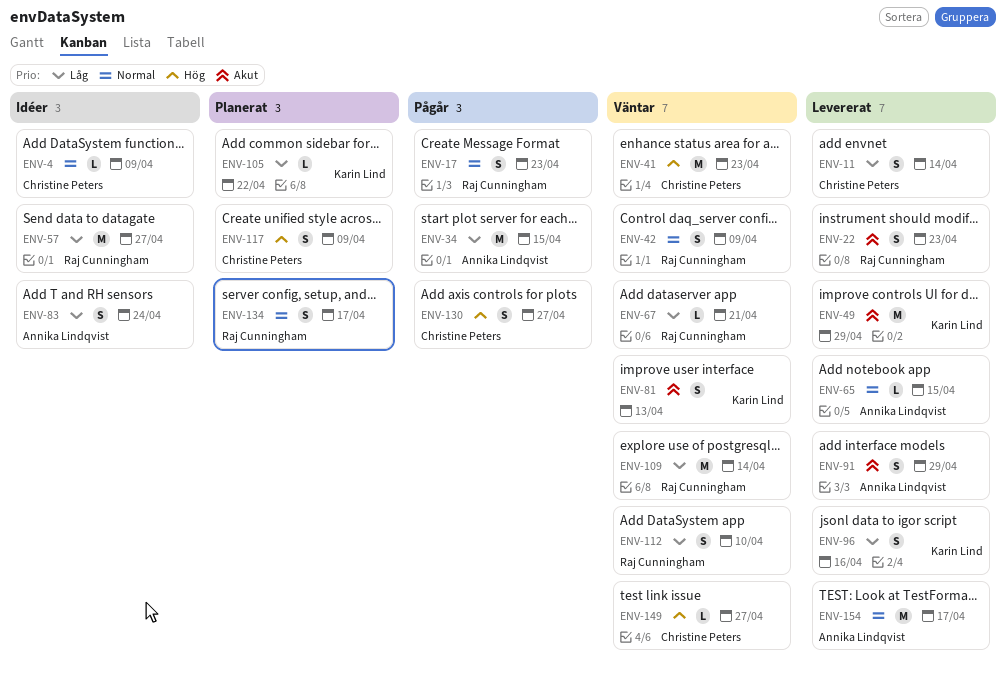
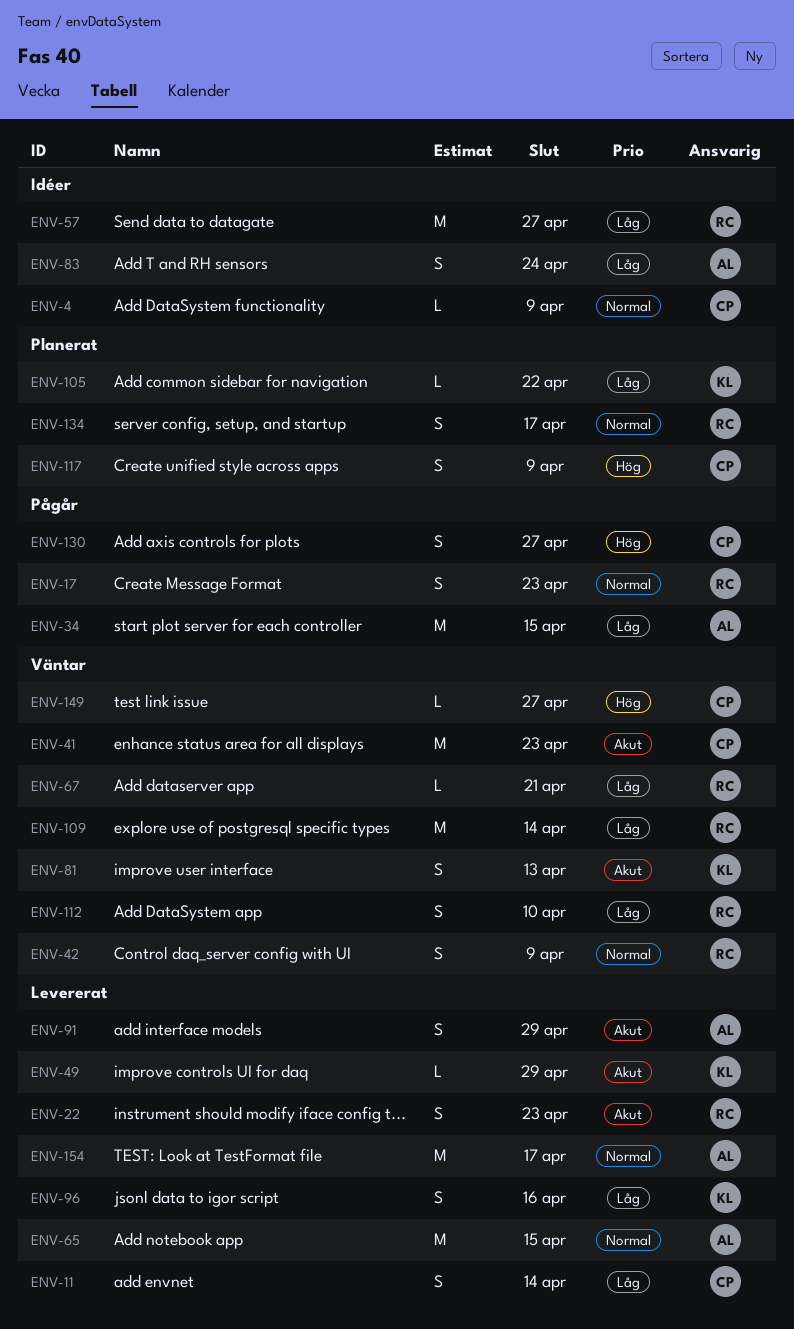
ENV-41, priority: Hög -> Akut
ENV-49, estimate: M -> L
ENV-65, estimate: L -> M

